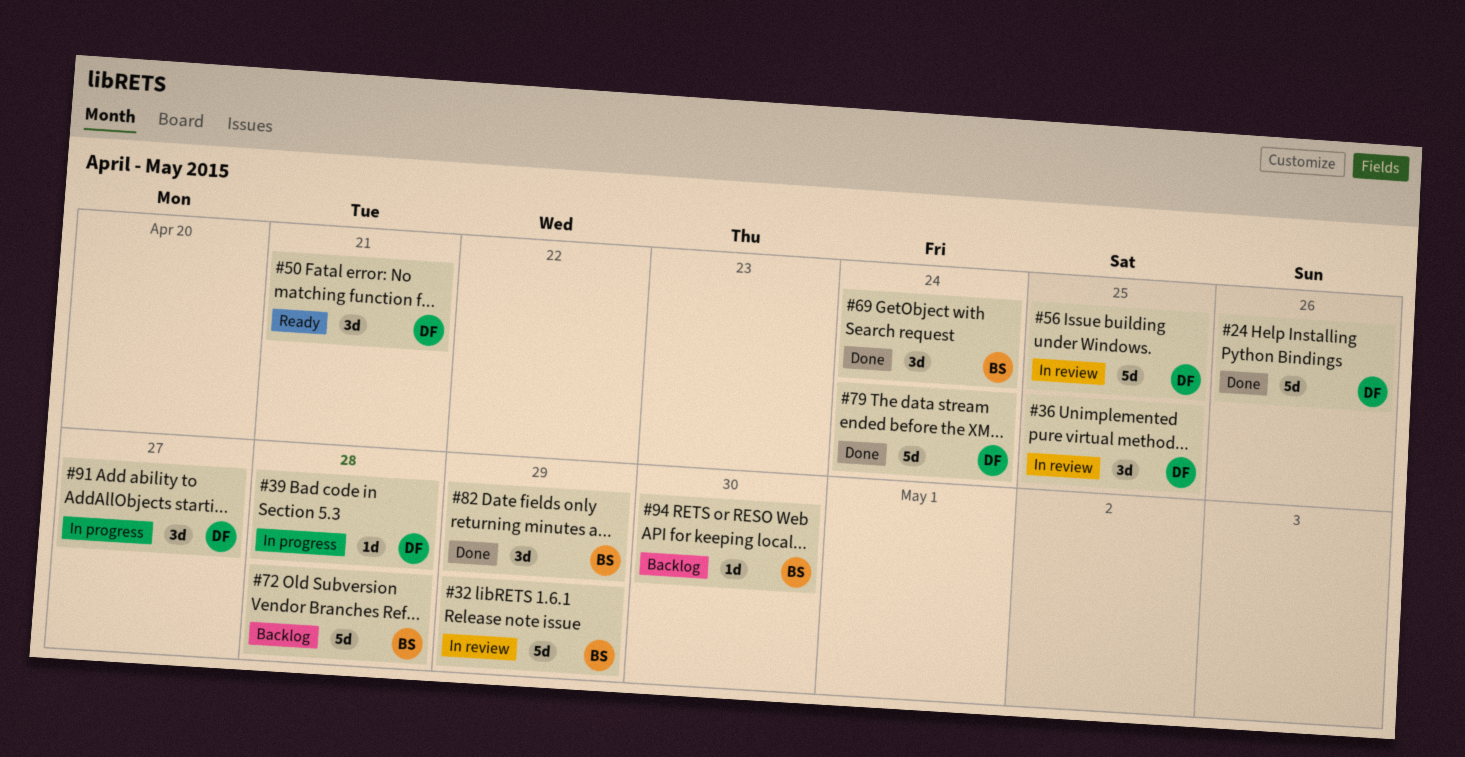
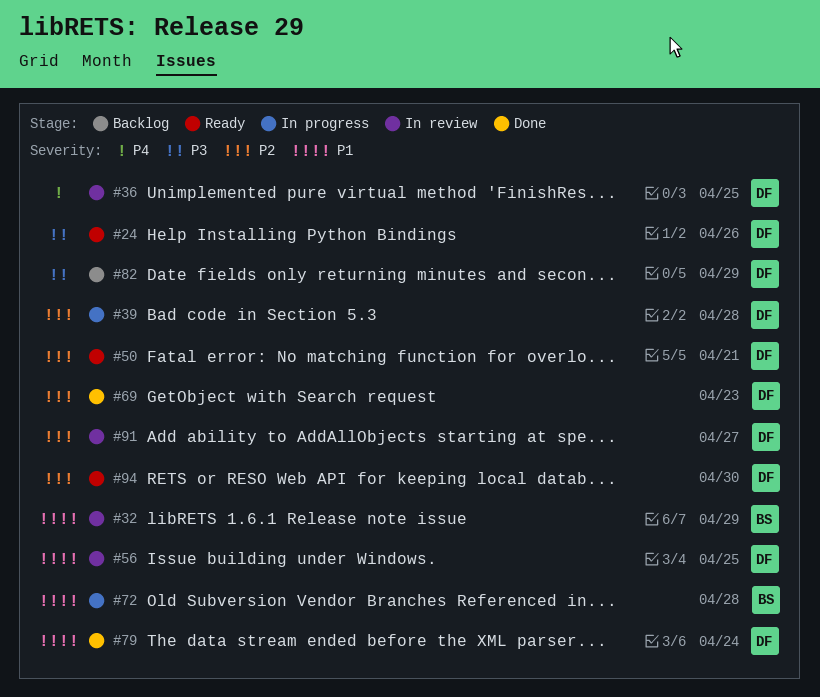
#24, status: Done -> Ready
#69, owner: BS -> DF
#69, due: Apr 24 -> Apr 23
#72, status: Backlog -> In progress
#82, status: Done -> Backlog
#82, owner: BS -> DF
#91, status: In progress -> In review
#94, status: Backlog -> Ready
#94, owner: BS -> DF

